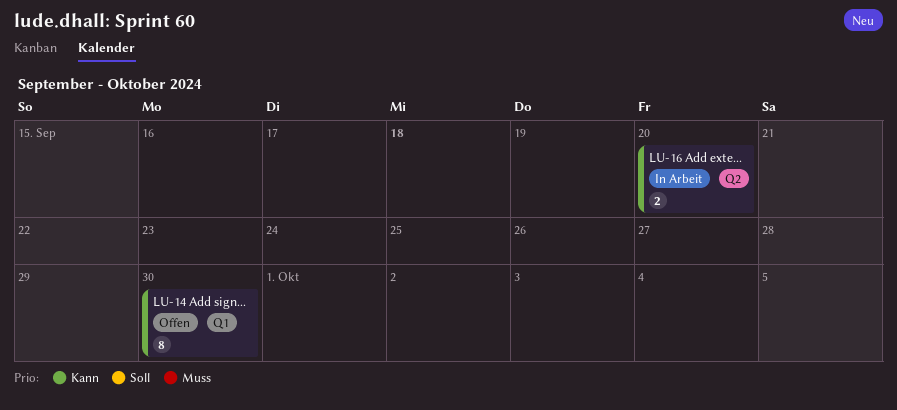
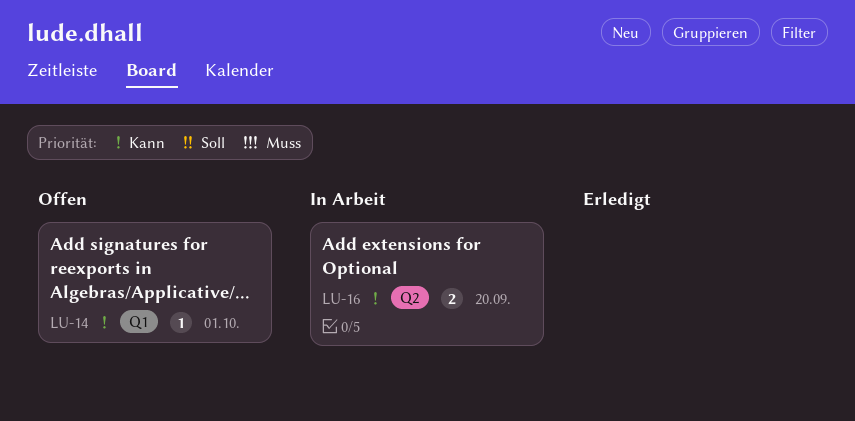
LU-14, estimate: 8 -> 1
LU-14, due: Sep 30 -> Oct 1

